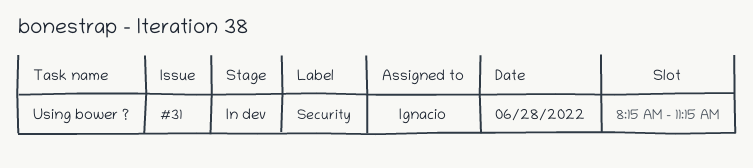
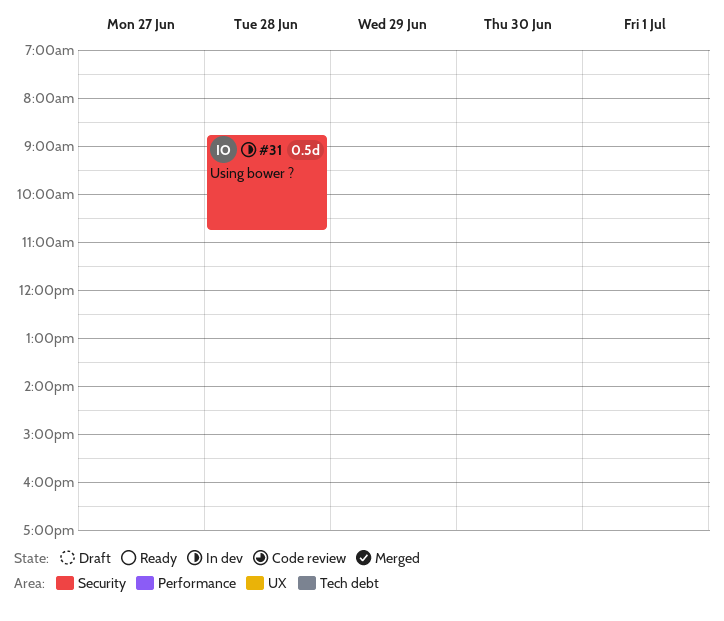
#31, begins: 08:15 -> 08:45
#31, ends: 11:15 -> 10:45

